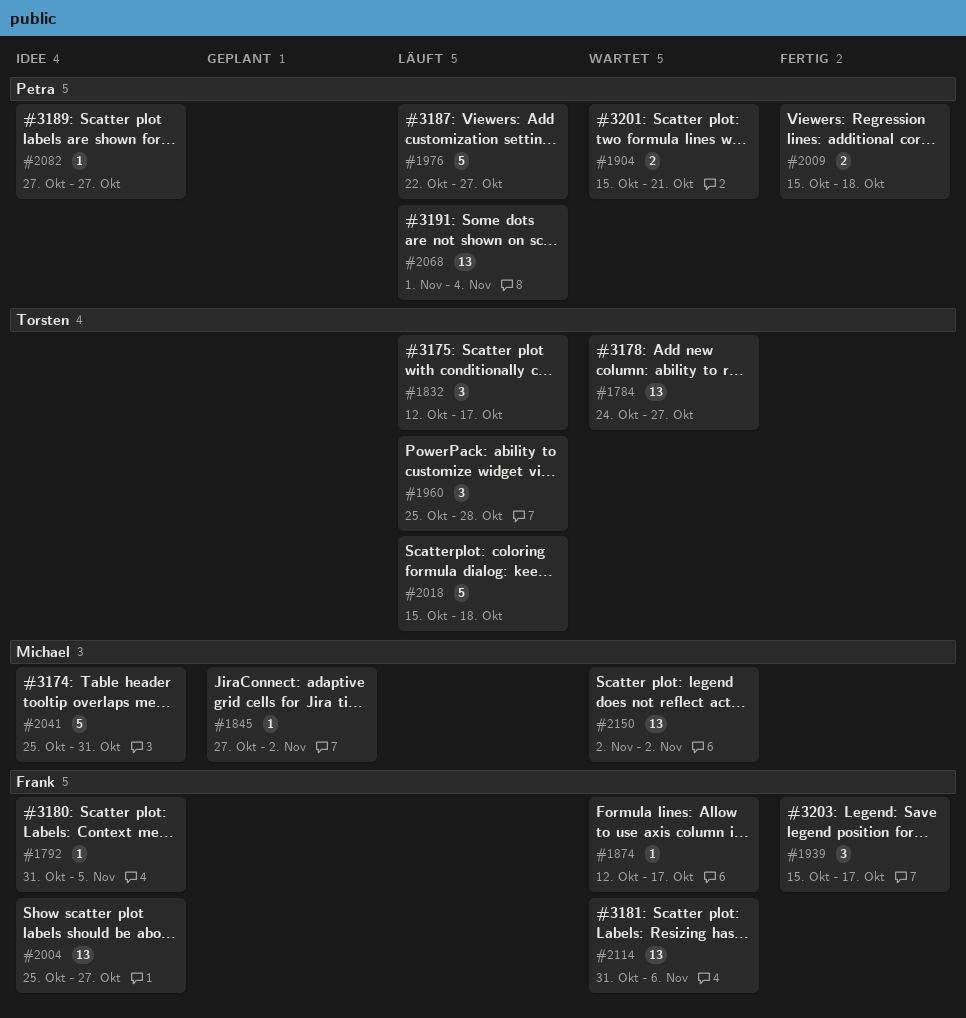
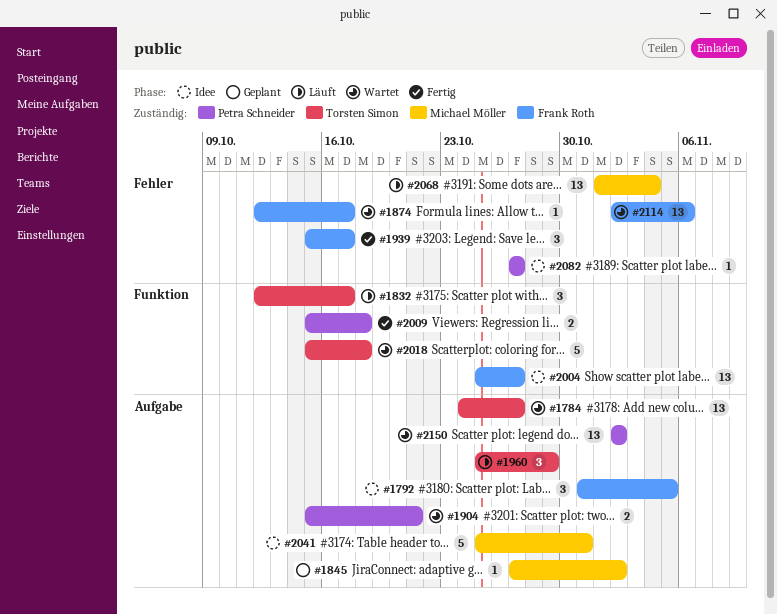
#1792, estimate: 1 -> 3
#1960, due: Oct 28 -> Oct 29
#1976: present -> none
#2018, status: Läuft -> Wartet
#2068, owner: Petra Schneider -> Michael Möller
#2114, start: Oct 31 -> Nov 2
#2150, owner: Michael Möller -> Petra Schneider

